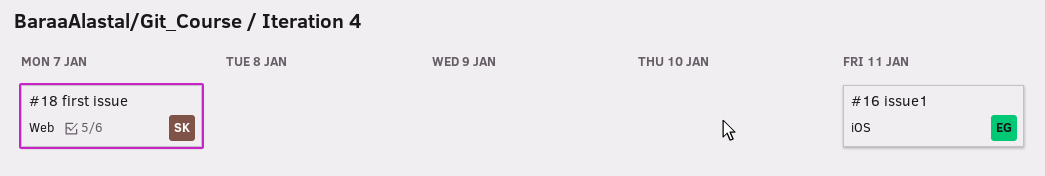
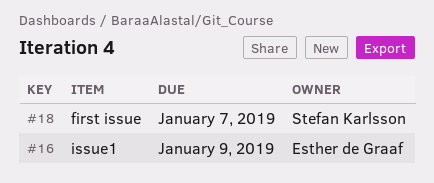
#16, due: Jan 11 -> Jan 9

